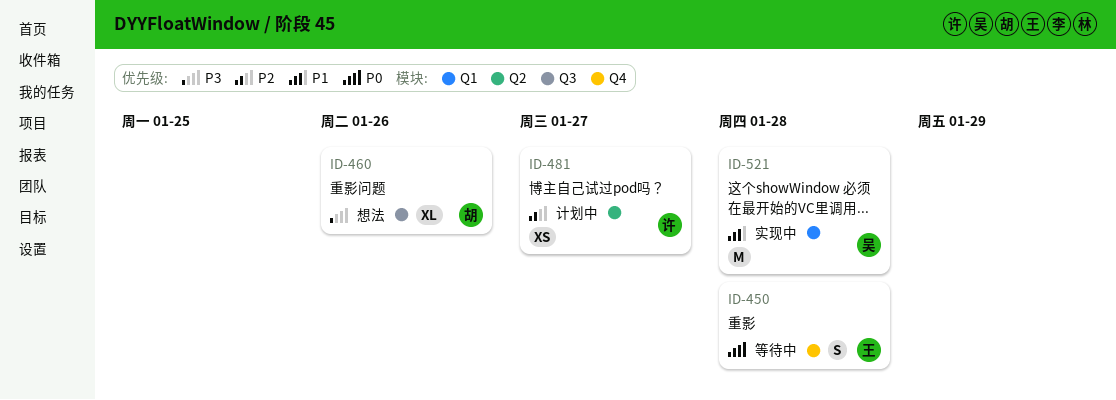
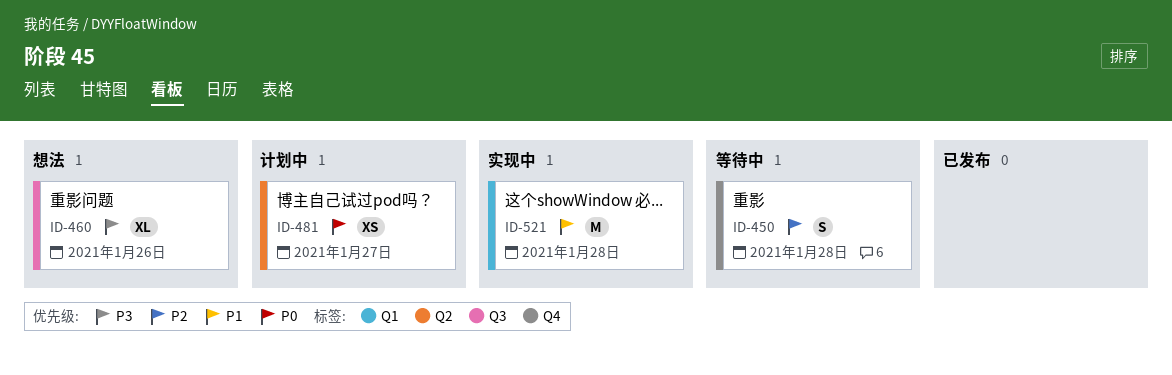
ID-450, priority: P0 -> P2
ID-481, priority: P2 -> P0

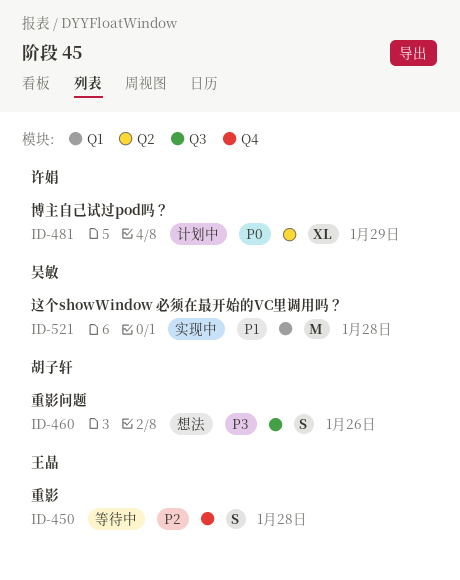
ID-460, estimate: XL -> S
ID-481, estimate: XS -> XL
ID-481, due: Jan 27 -> Jan 29

